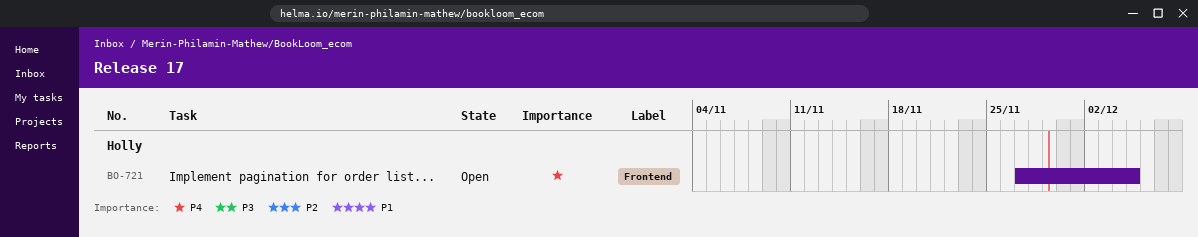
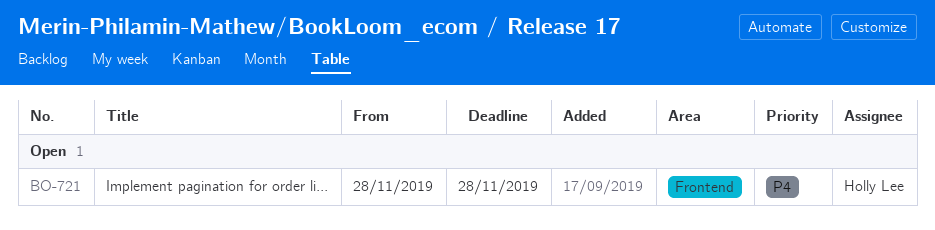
BO-721, start: Nov 27 -> Nov 28
BO-721, due: Dec 5 -> Nov 28

